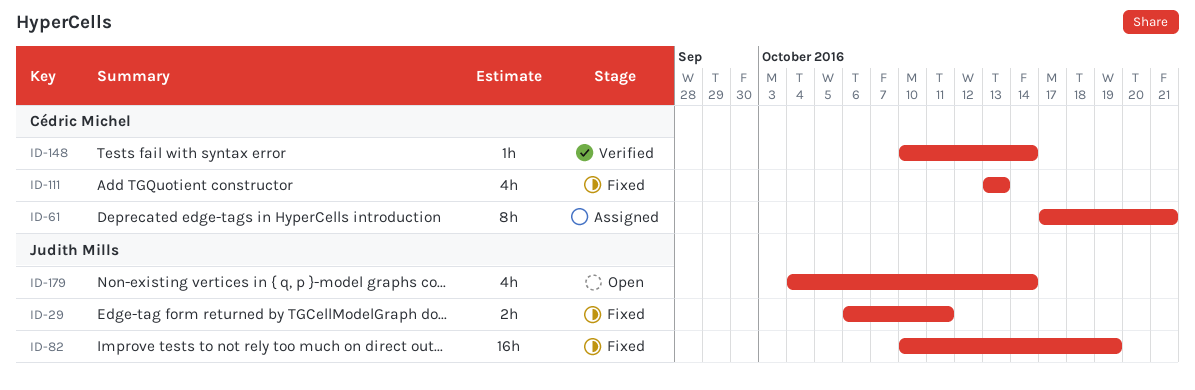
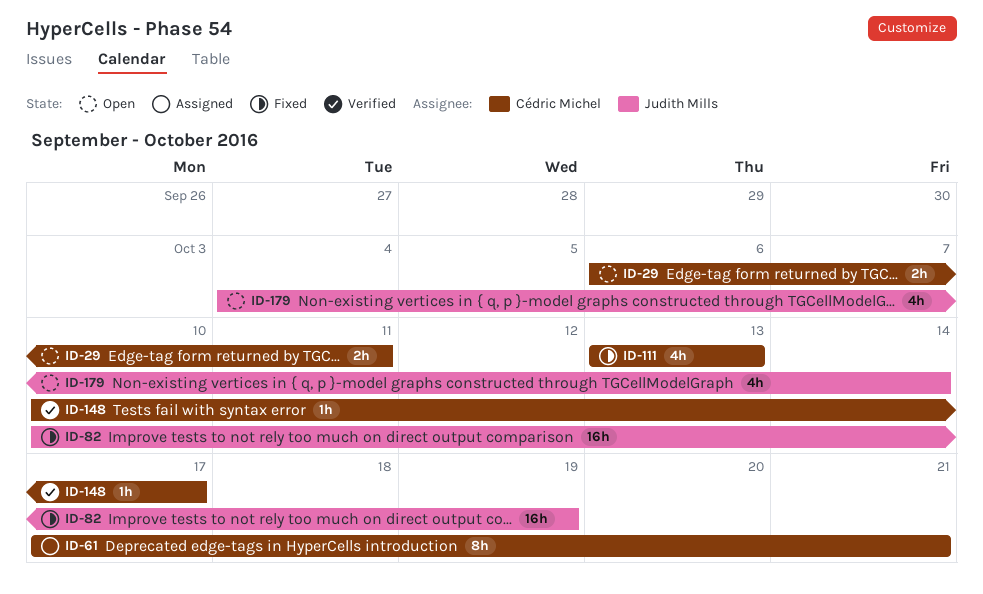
ID-29, status: Fixed -> Open
ID-29, owner: Judith Mills -> Cédric Michel
ID-148, due: Oct 14 -> Oct 17

